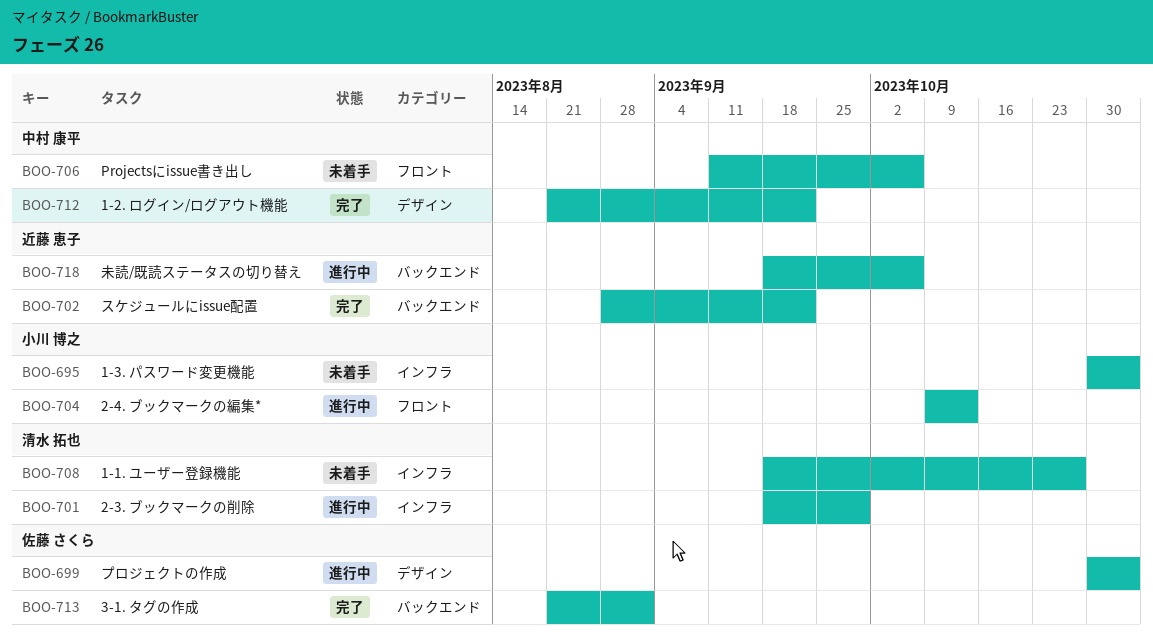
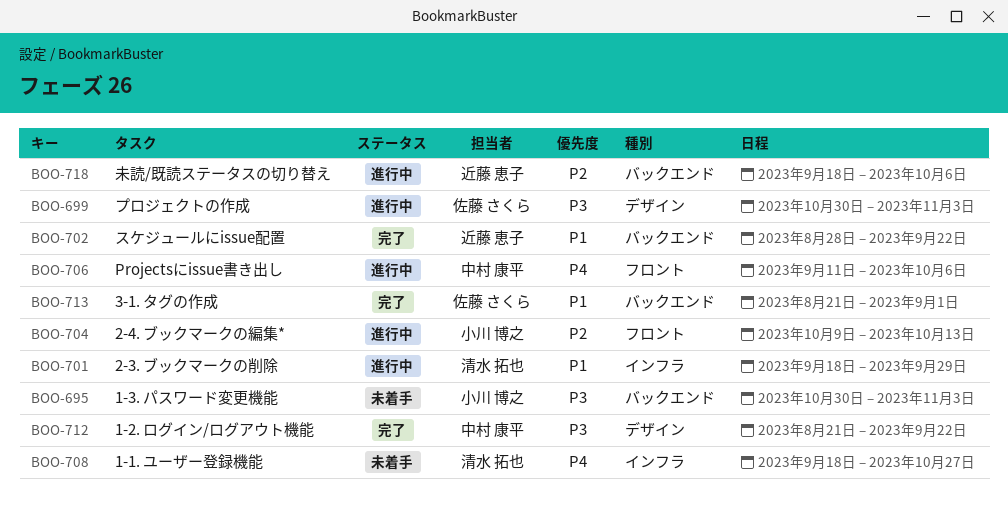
BOO-695, label: インフラ -> バックエンド
BOO-706, status: 未着手 -> 進行中

